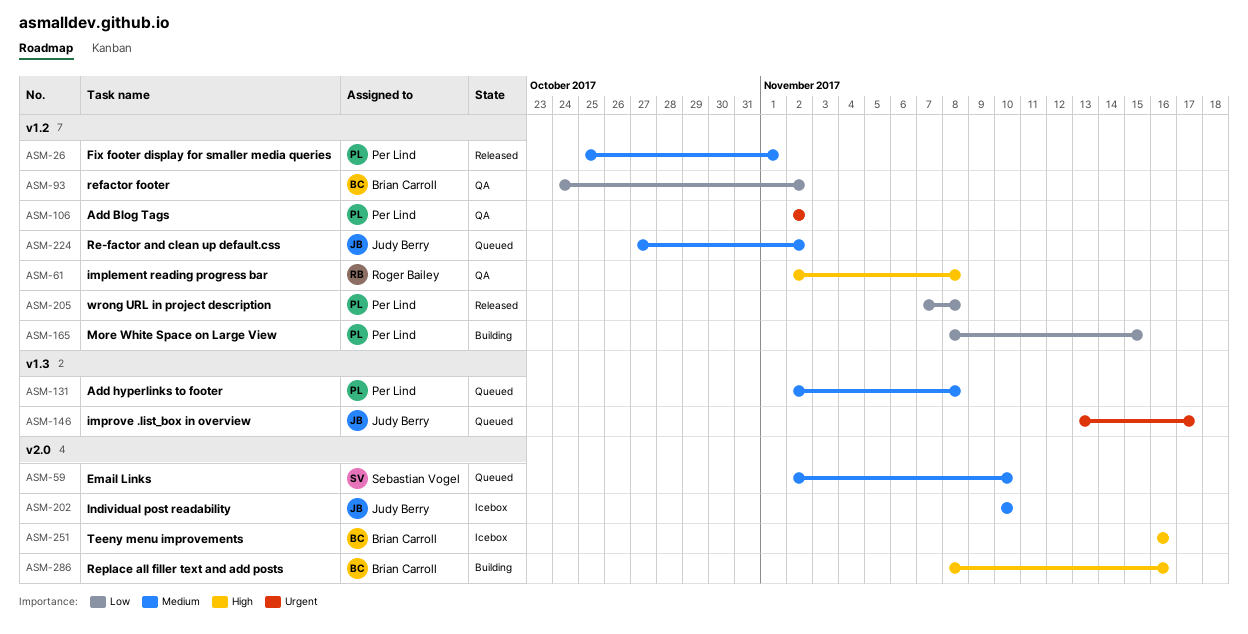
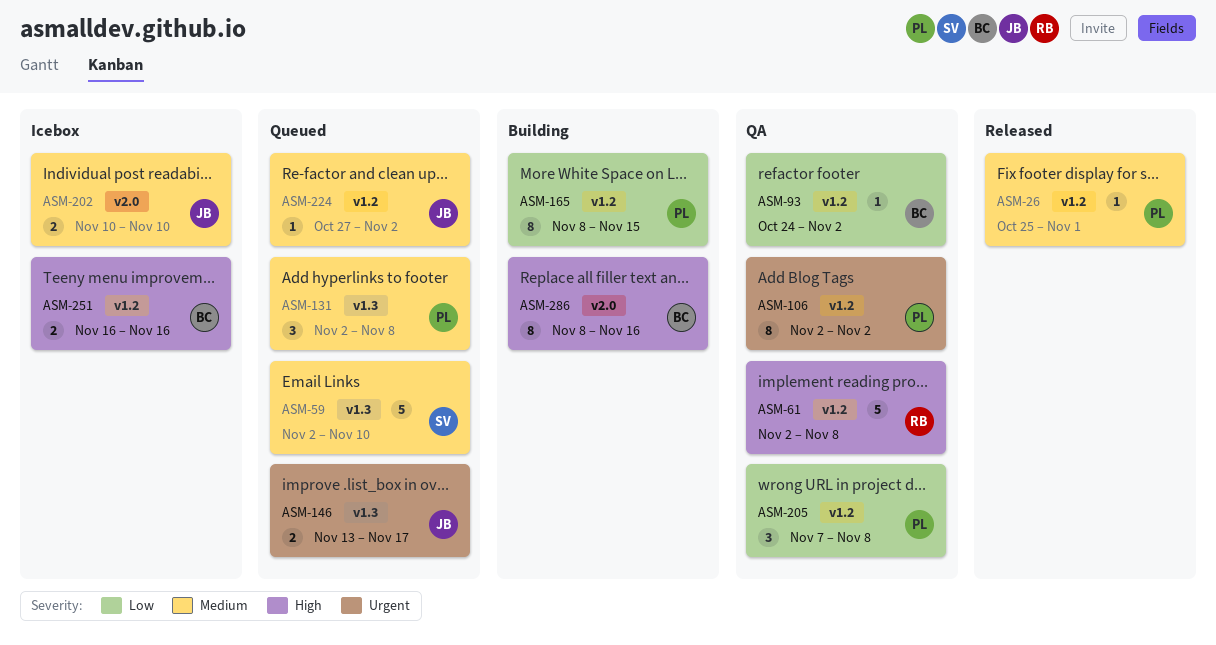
ASM-59, label: v2.0 -> v1.3
ASM-205, status: Released -> QA
ASM-251, label: v2.0 -> v1.2

